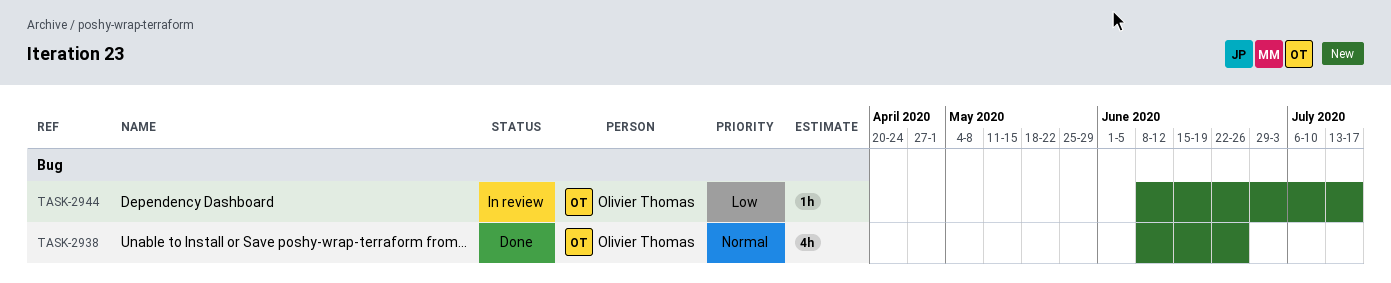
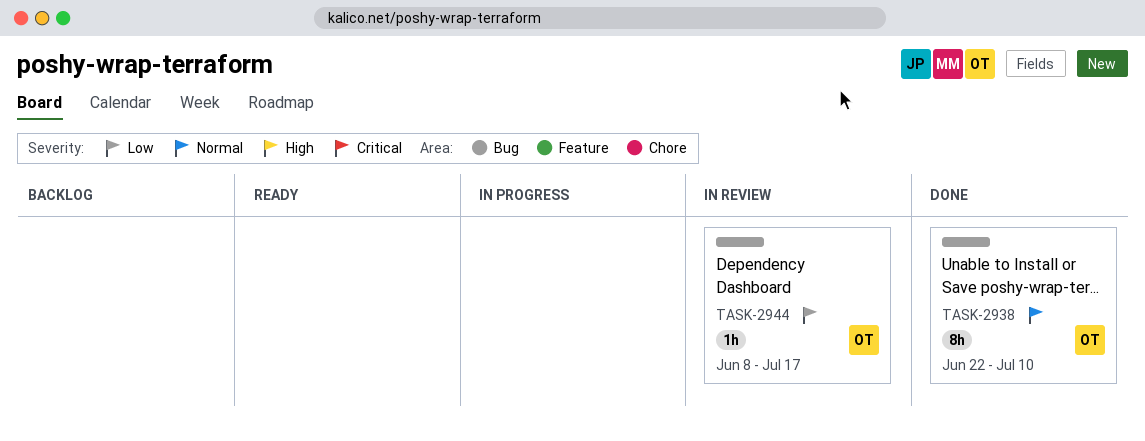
TASK-2938, estimate: 4h -> 8h
TASK-2938, start: Jun 8 -> Jun 22
TASK-2938, due: Jun 26 -> Jul 10

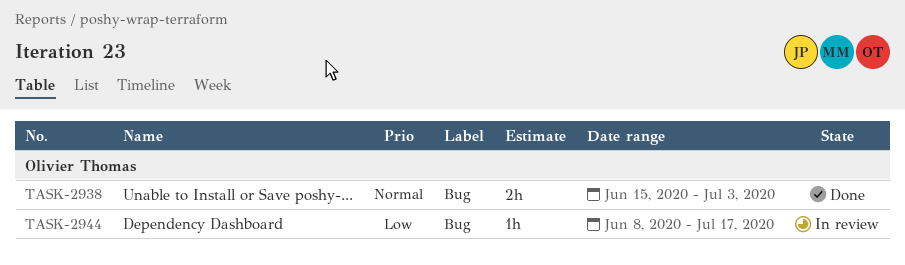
TASK-2938, estimate: 8h -> 2h
TASK-2938, start: Jun 22 -> Jun 15
TASK-2938, due: Jul 10 -> Jul 3

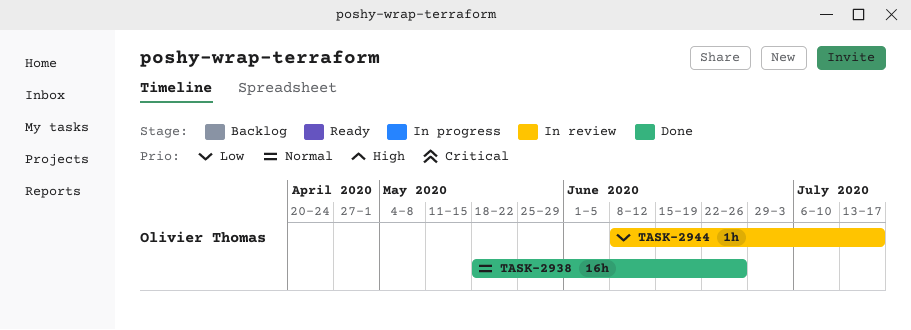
TASK-2938, estimate: 2h -> 16h
TASK-2938, start: Jun 15 -> May 18
TASK-2938, due: Jul 3 -> Jun 26

